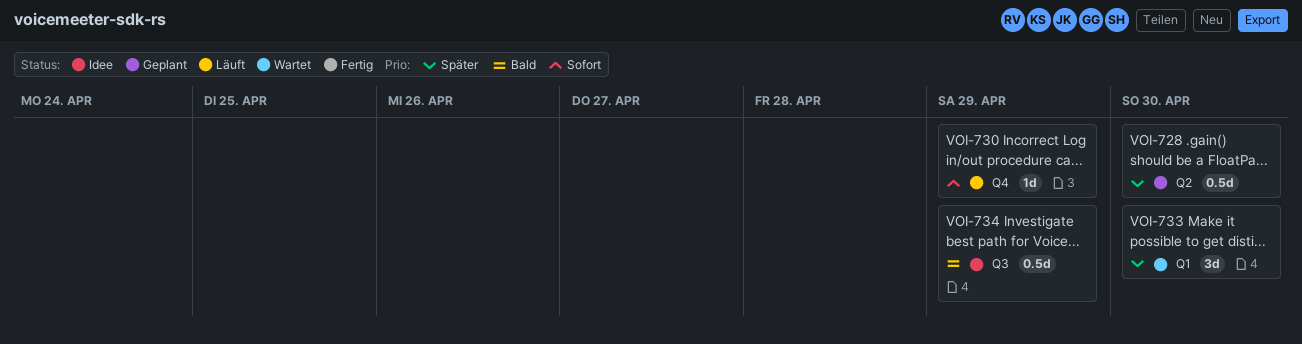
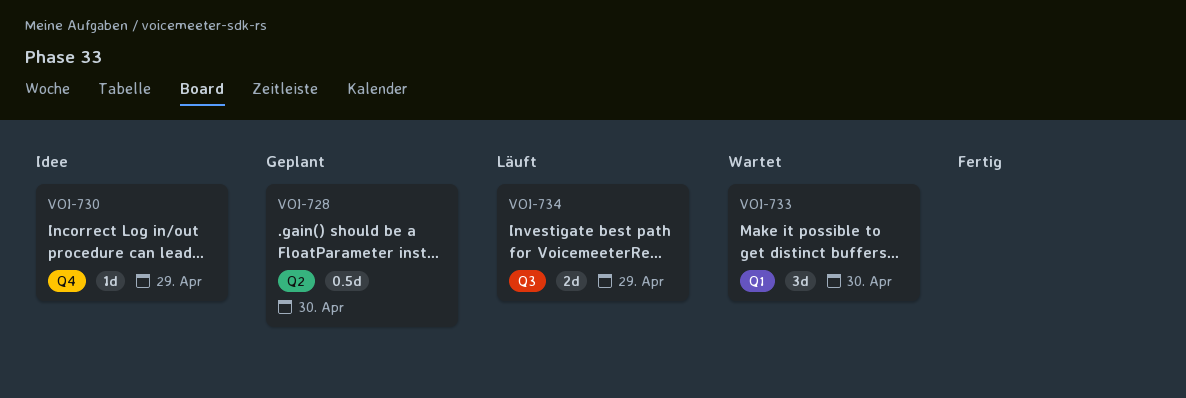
VOI-730, status: Läuft -> Idee
VOI-734, status: Idee -> Läuft
VOI-734, estimate: 0.5d -> 2d

